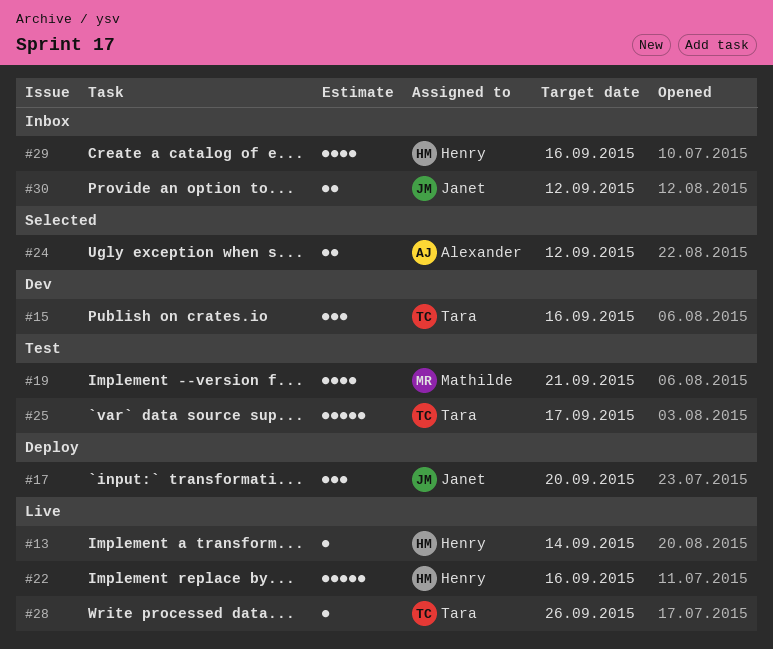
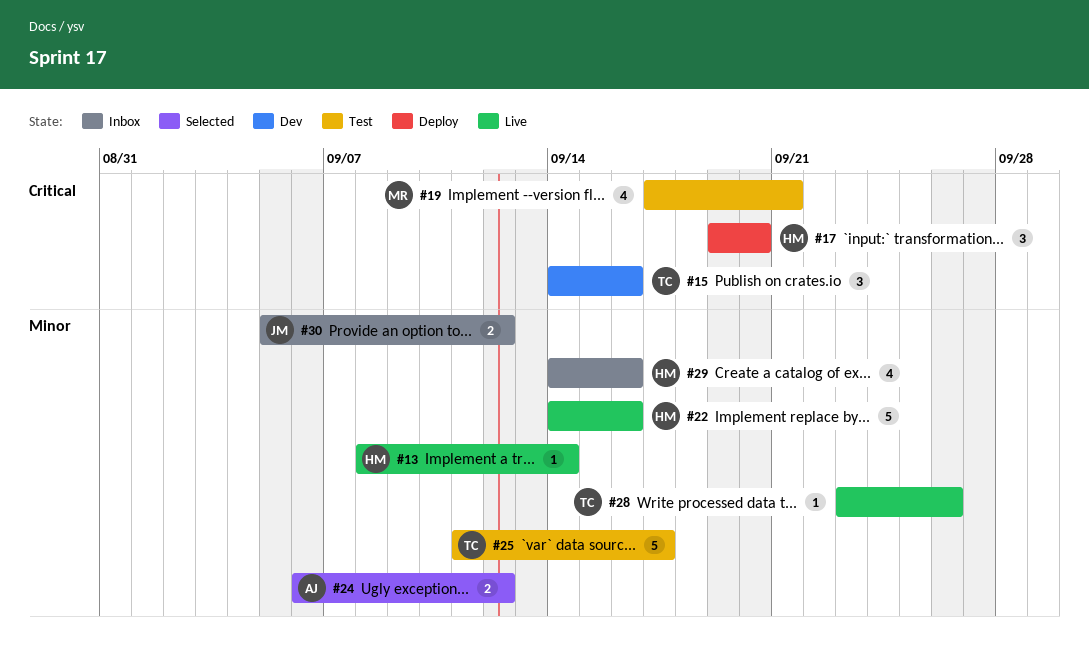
#17, owner: Janet -> Henry

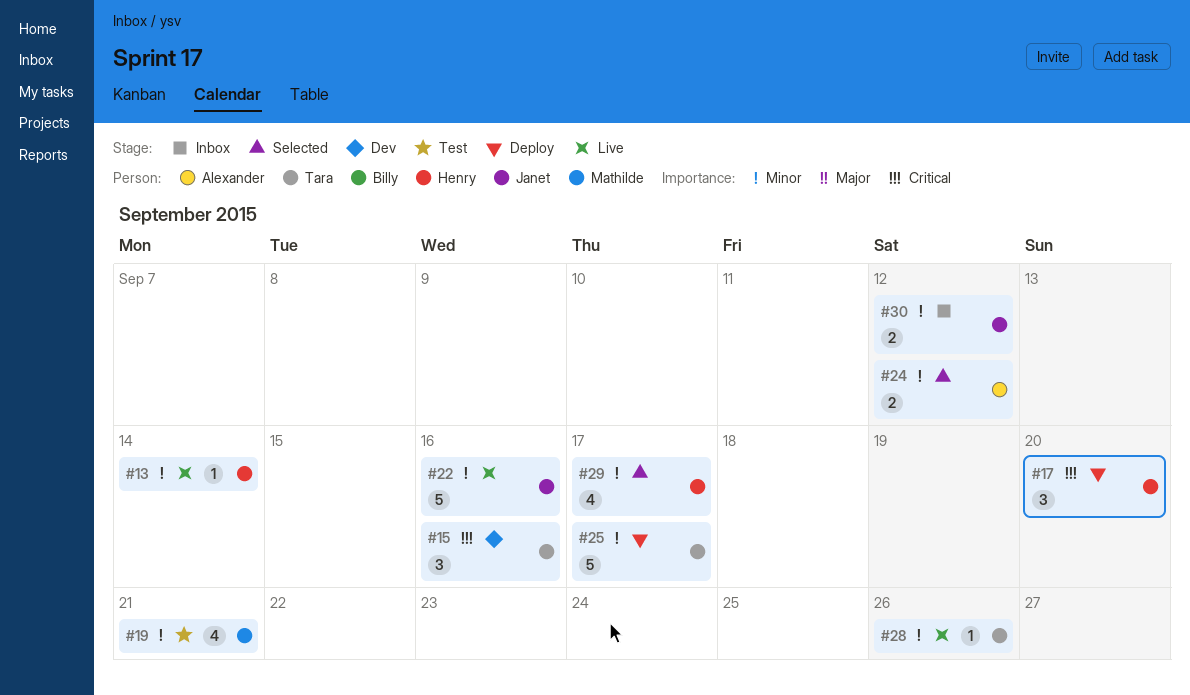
#19, priority: Critical -> Minor
#22, owner: Henry -> Janet
#25, status: Test -> Deploy
#29, status: Inbox -> Selected
#29, due: Sep 16 -> Sep 17

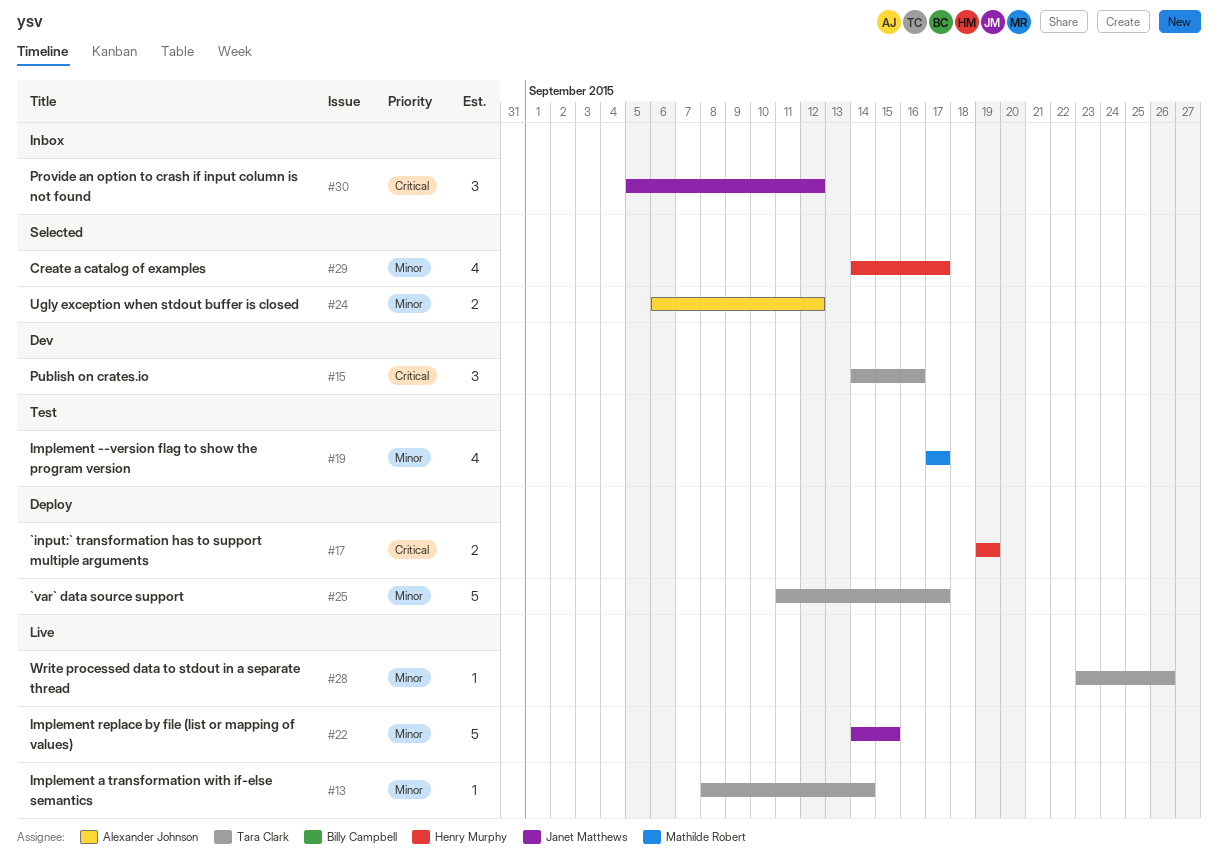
#13, owner: Henry Murphy -> Tara Clark
#17, estimate: 3 -> 2
#17, due: Sep 20 -> Sep 19
#19, due: Sep 21 -> Sep 17
#22, due: Sep 16 -> Sep 15
#30, priority: Minor -> Critical
#30, estimate: 2 -> 3

